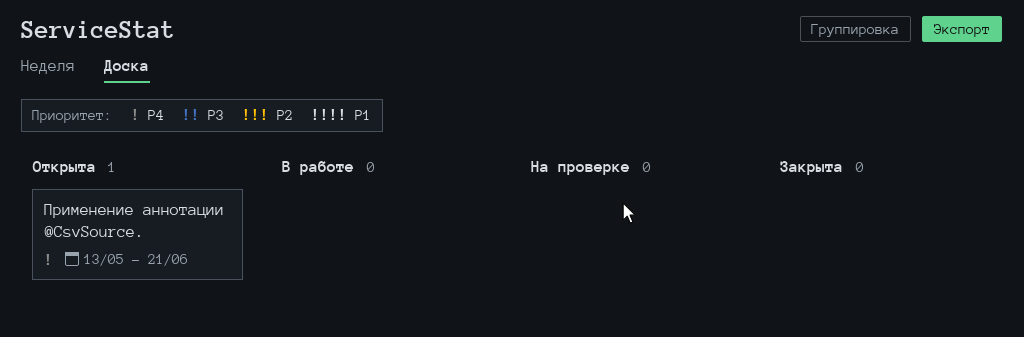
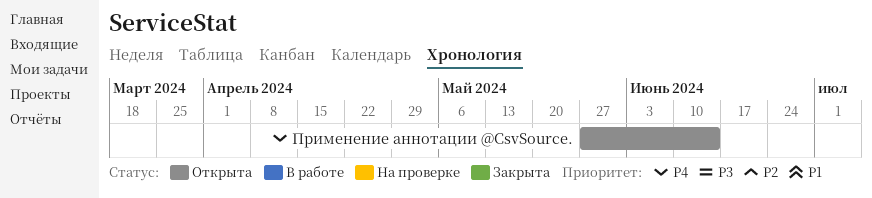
Применение аннотации @CsvSource., start: May 13 -> May 27
Применение аннотации @CsvSource., due: Jun 21 -> Jun 14

